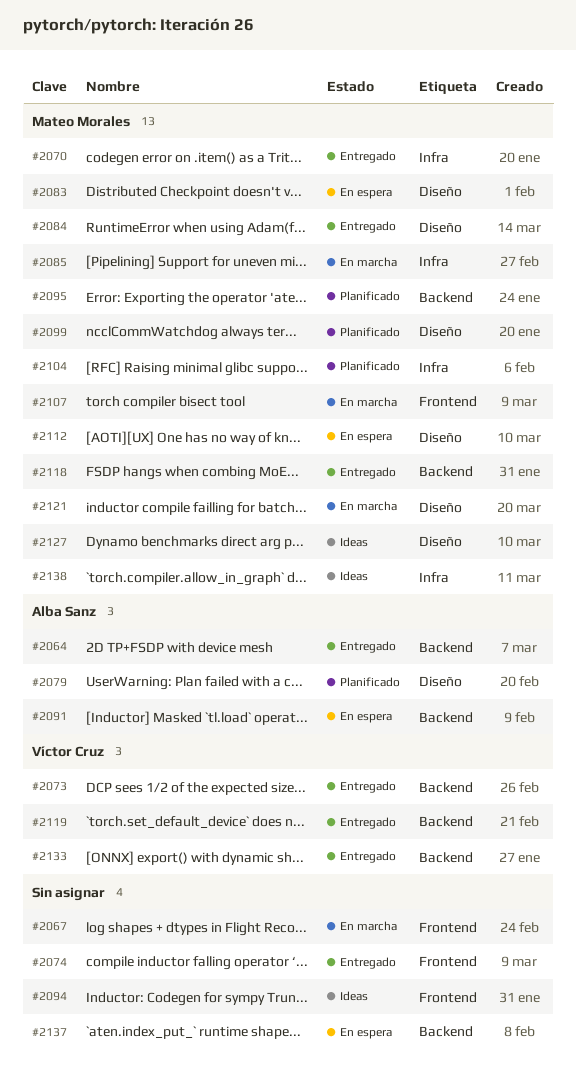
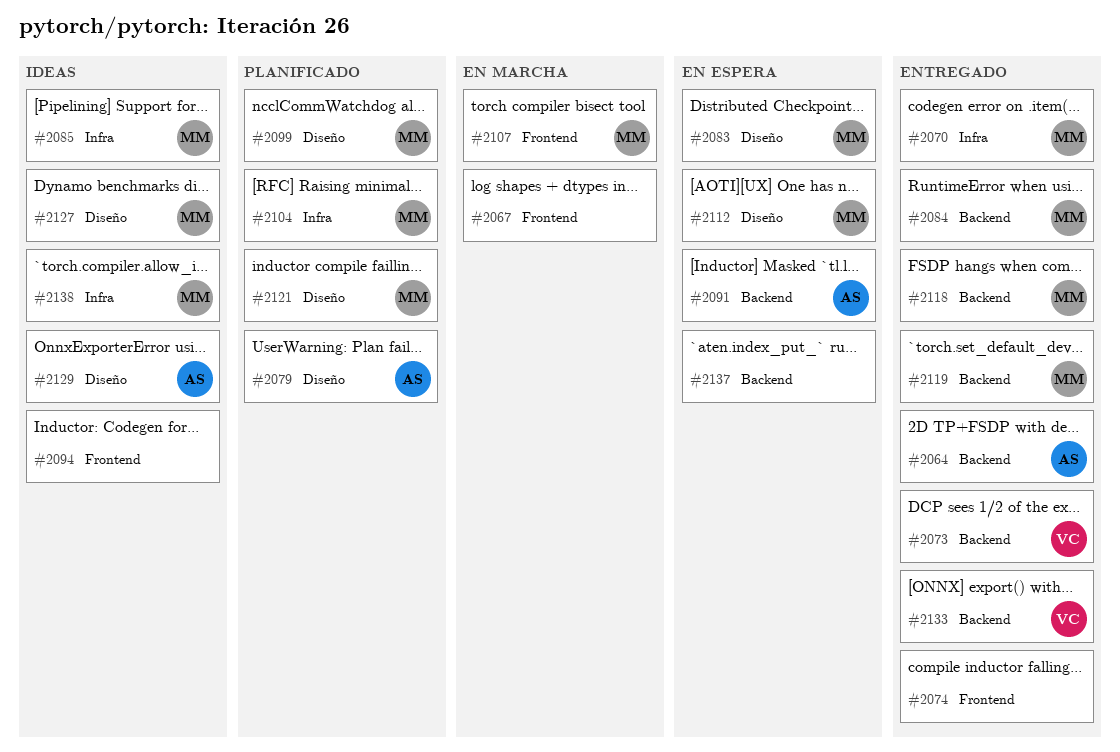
#2084, label: Diseño -> Backend
#2085, status: En marcha -> Ideas
#2095: present -> none
#2119, owner: Víctor Cruz -> Mateo Morales
#2121, status: En marcha -> Planificado
#2129: none -> present

